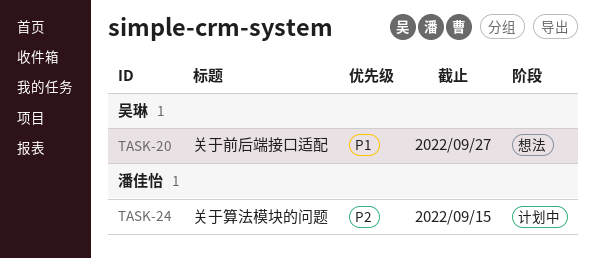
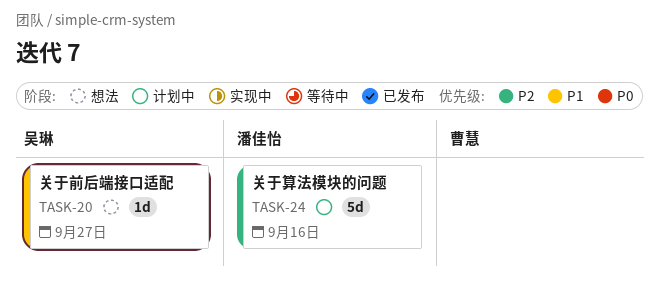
TASK-24, due: Sep 15 -> Sep 16

